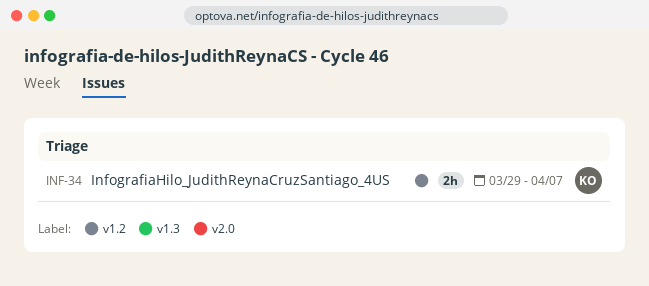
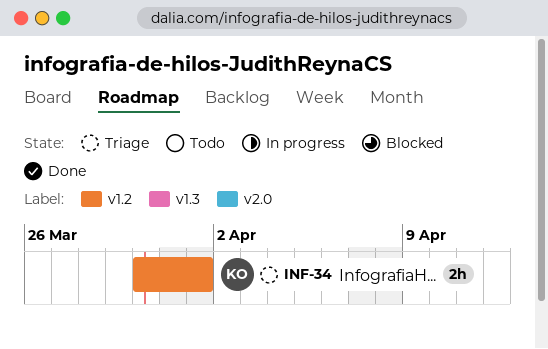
INF-34, start: Mar 29 -> Mar 30
INF-34, due: Apr 7 -> Apr 1

